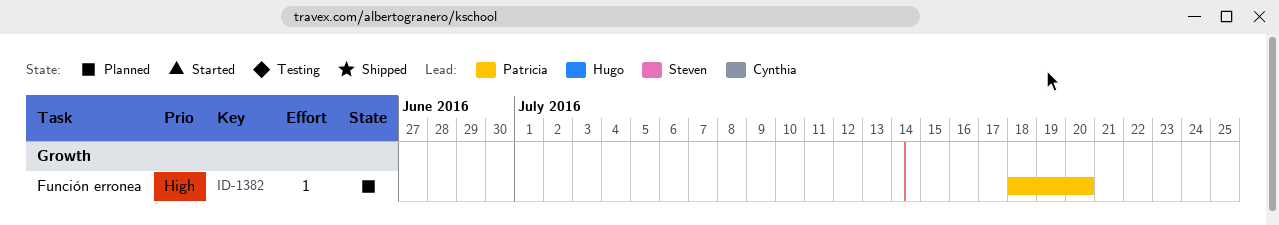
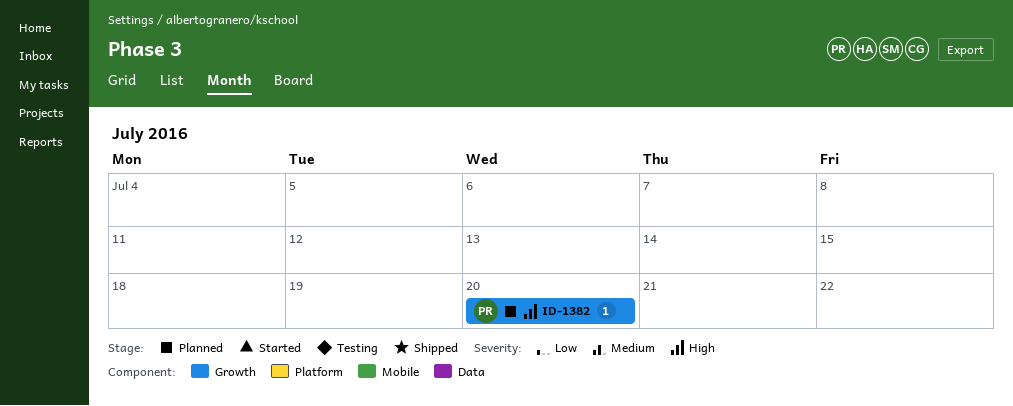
ID-1382, start: Jul 18 -> Jul 20

